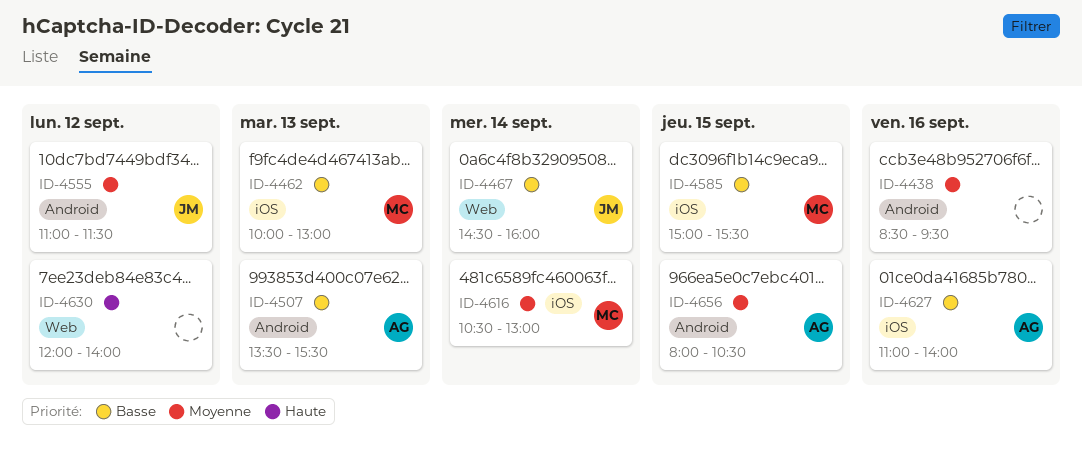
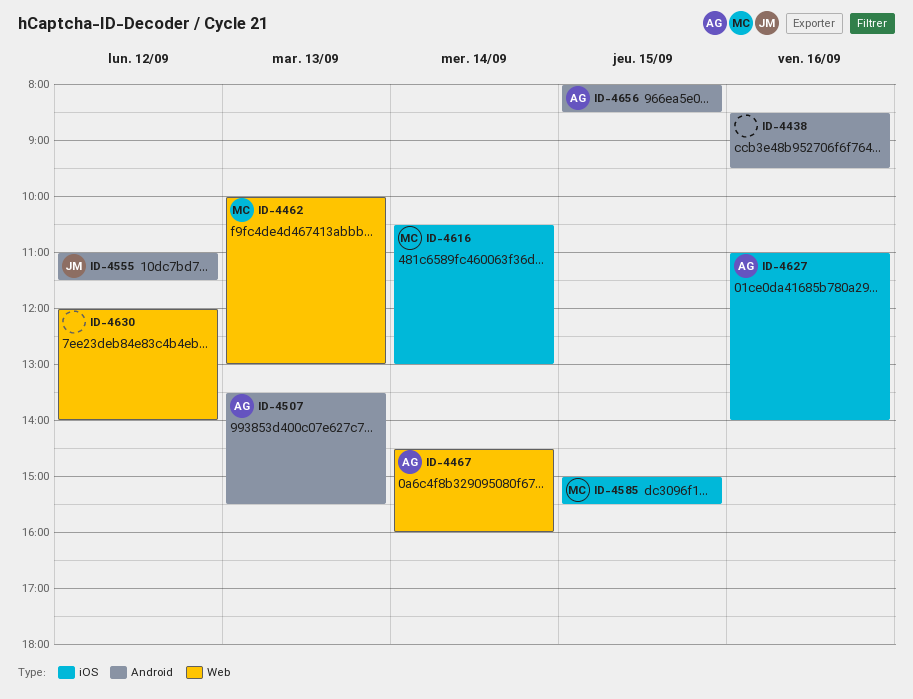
ID-4462, label: iOS -> Web
ID-4467, owner: JM -> AG
ID-4656, ends: 10:30 -> 08:30

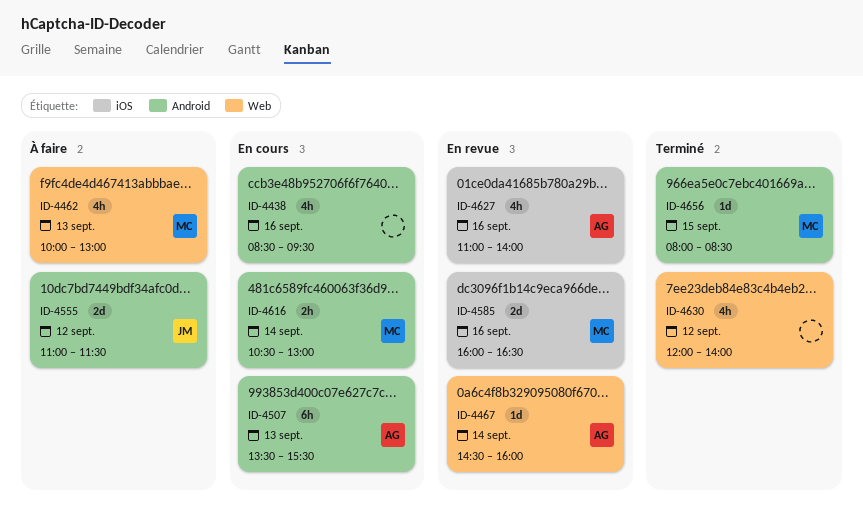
ID-4585, day: Sep 15 -> Sep 16
ID-4585, begins: 15:00 -> 16:00
ID-4585, ends: 15:30 -> 16:30
ID-4616, label: iOS -> Android
ID-4656, owner: AG -> MC

